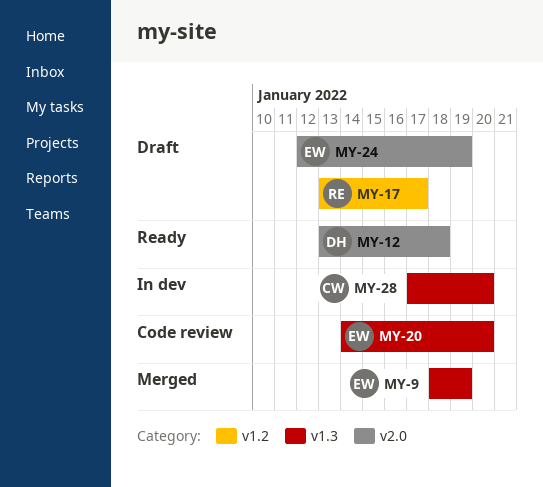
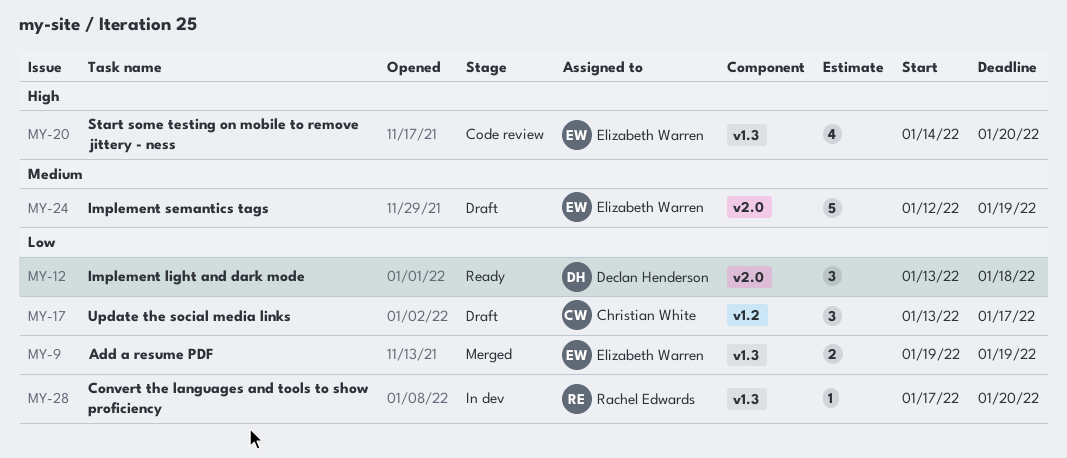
MY-9, start: Jan 18 -> Jan 19
MY-17, owner: Rachel Edwards -> Christian White
MY-28, owner: Christian White -> Rachel Edwards

